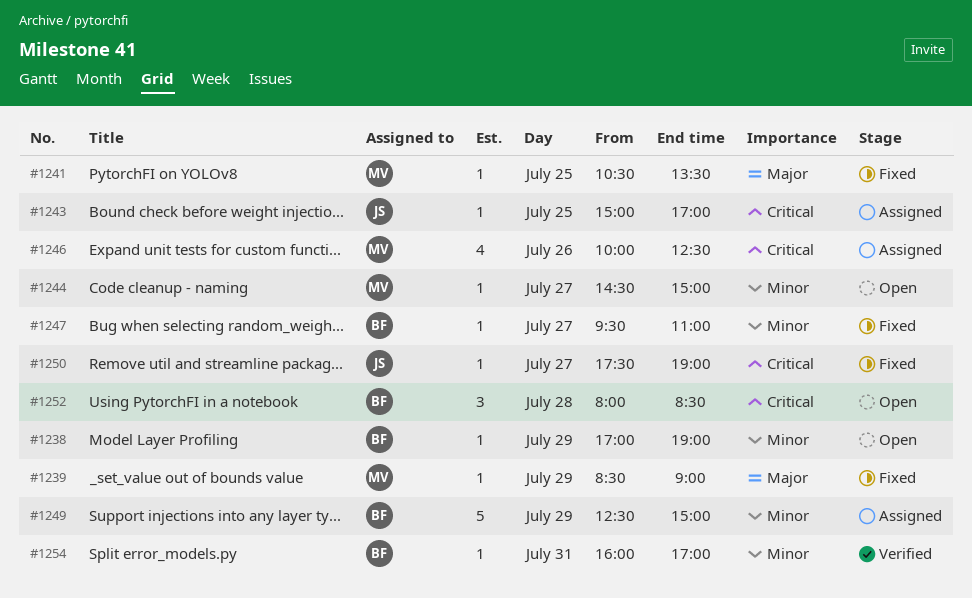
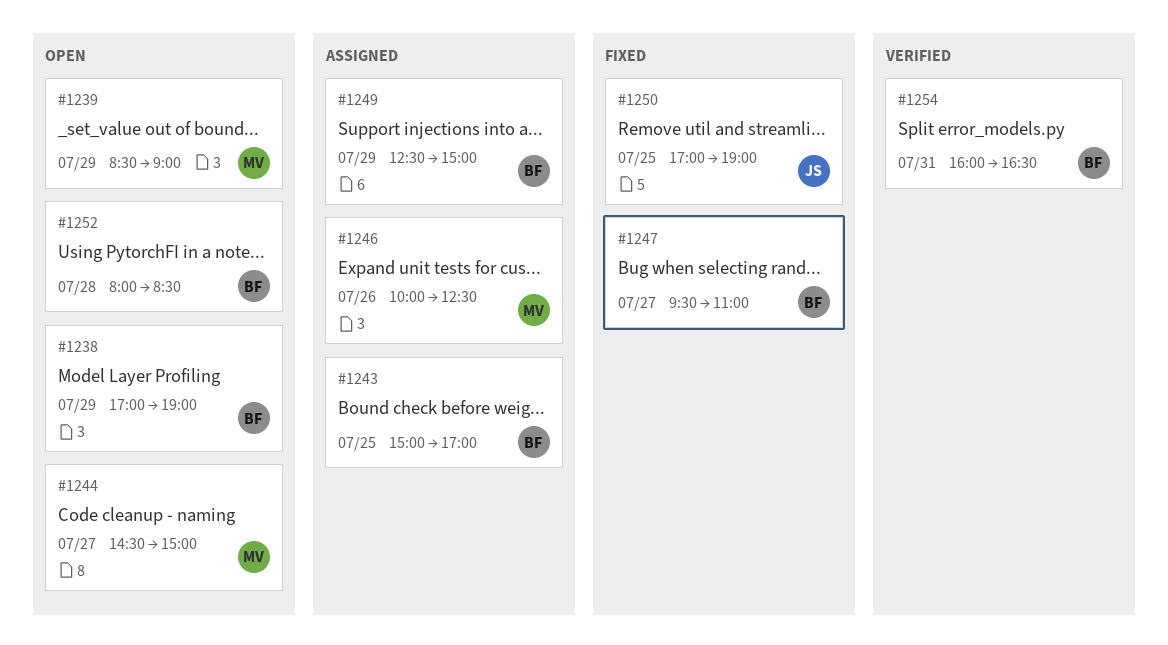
#1239, status: Fixed -> Open
#1241: present -> none
#1243, owner: JS -> BF
#1250, day: Jul 27 -> Jul 25
#1250, begins: 17:30 -> 17:00
#1254, ends: 17:00 -> 16:30

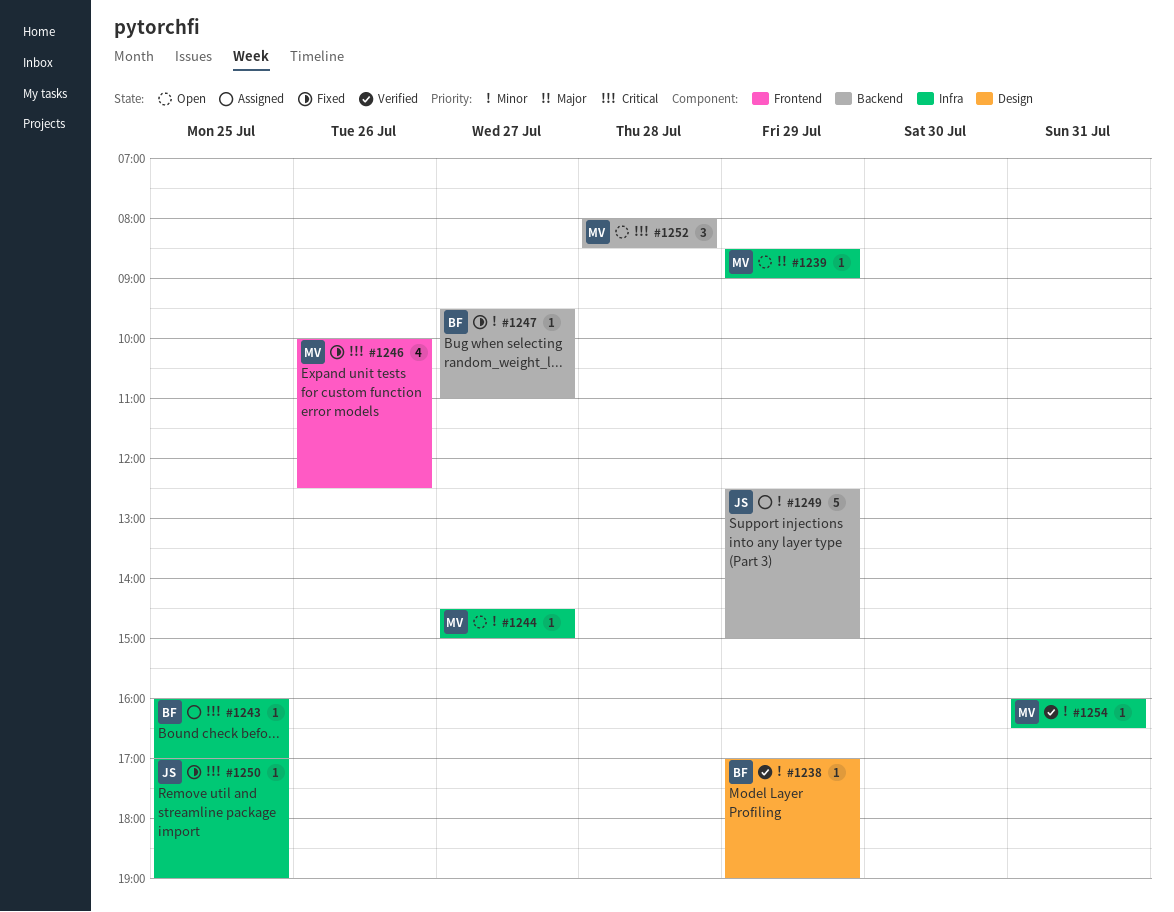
#1238, status: Open -> Verified
#1243, begins: 15:00 -> 16:00
#1246, status: Assigned -> Fixed
#1249, owner: BF -> JS
#1252, owner: BF -> MV
#1254, owner: BF -> MV

